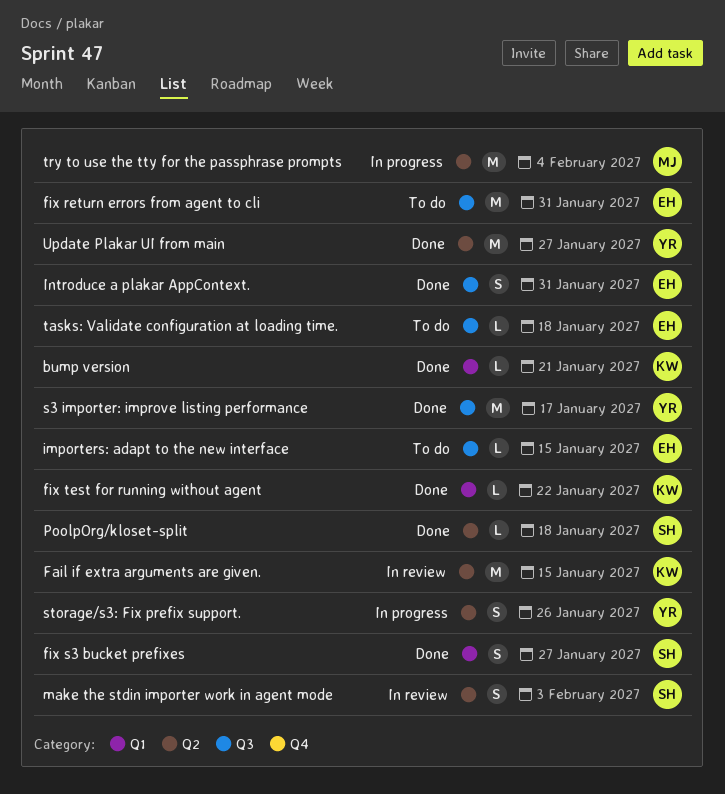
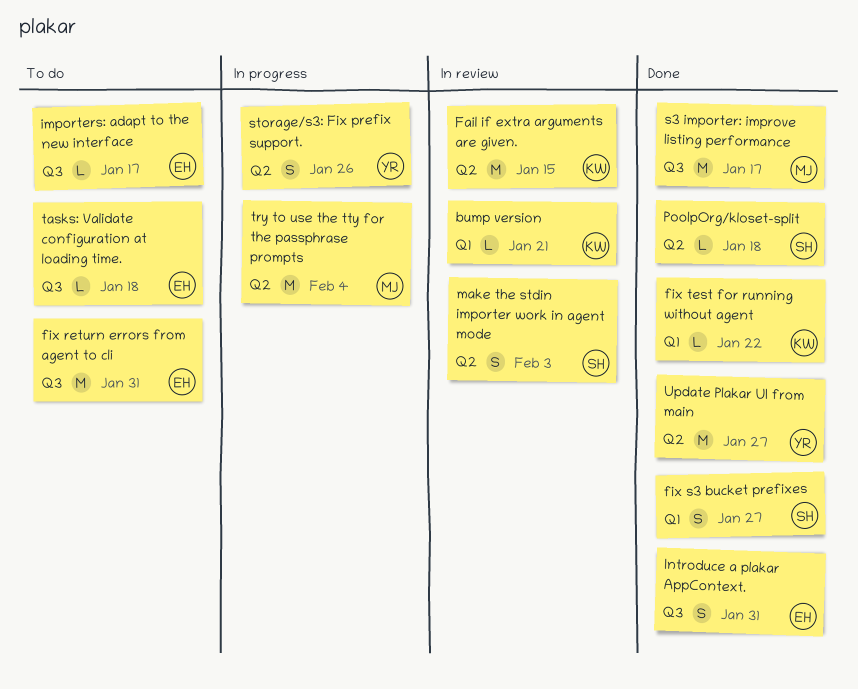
bump version, status: Done -> In review
importers: adapt to the new interface, due: Jan 15 -> Jan 17
s3 importer: improve listing performance, owner: YR -> MJ

